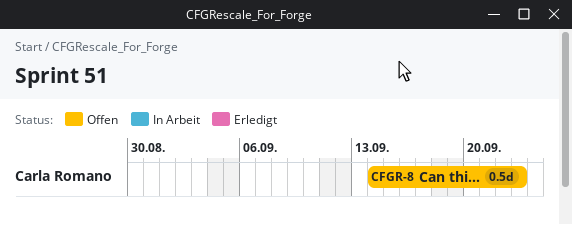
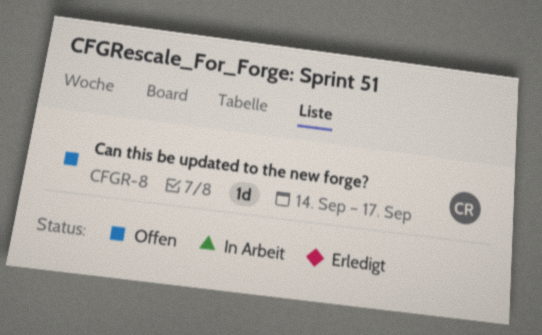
CFGR-8, estimate: 0.5d -> 1d
CFGR-8, due: Sep 23 -> Sep 17

